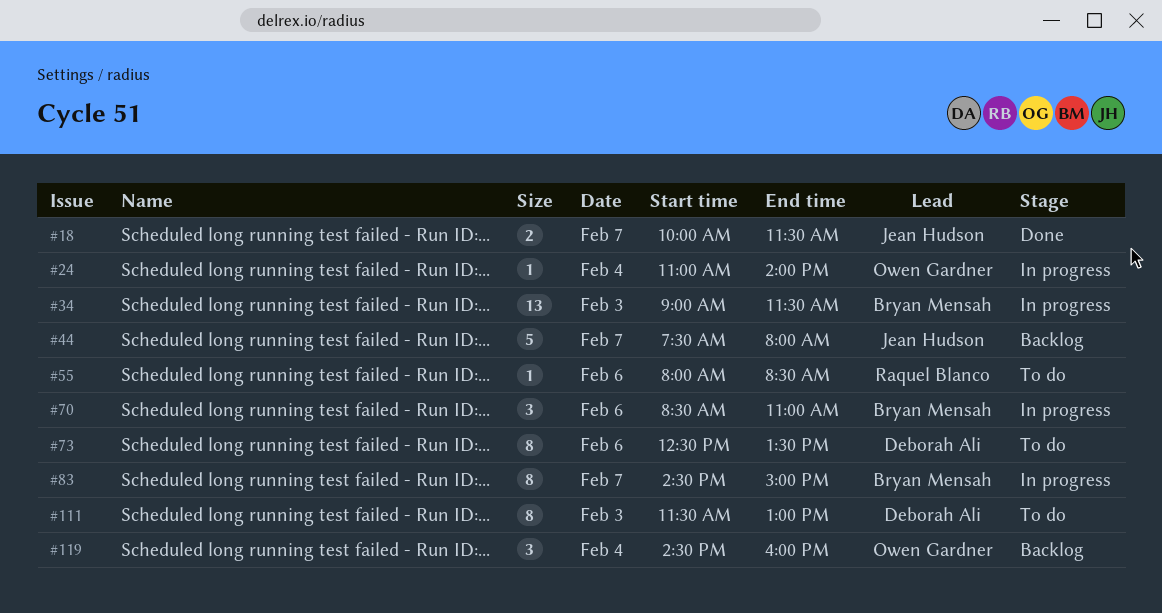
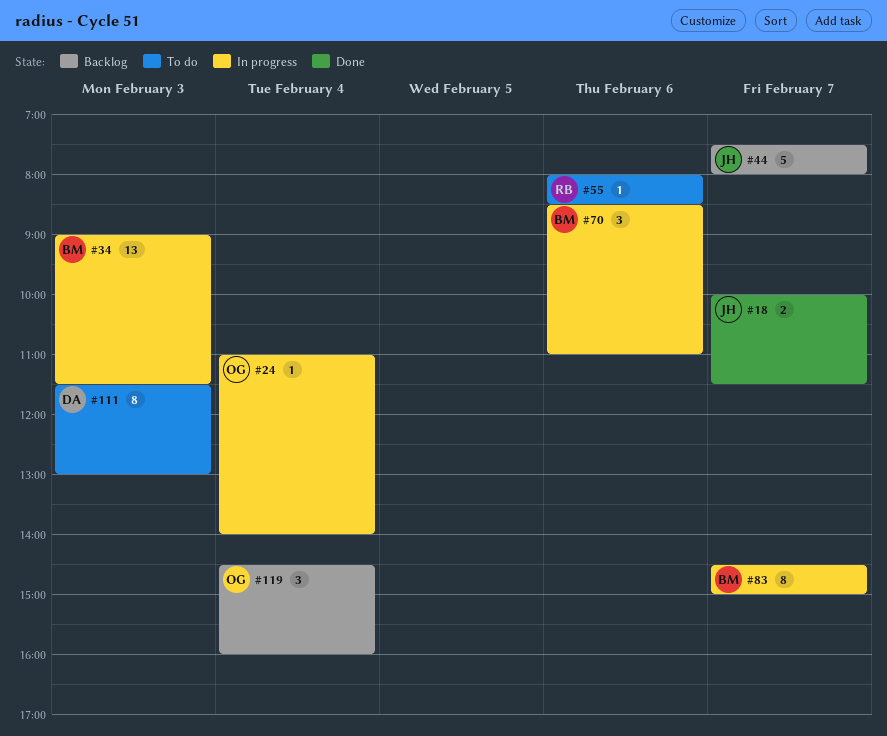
#73: present -> none

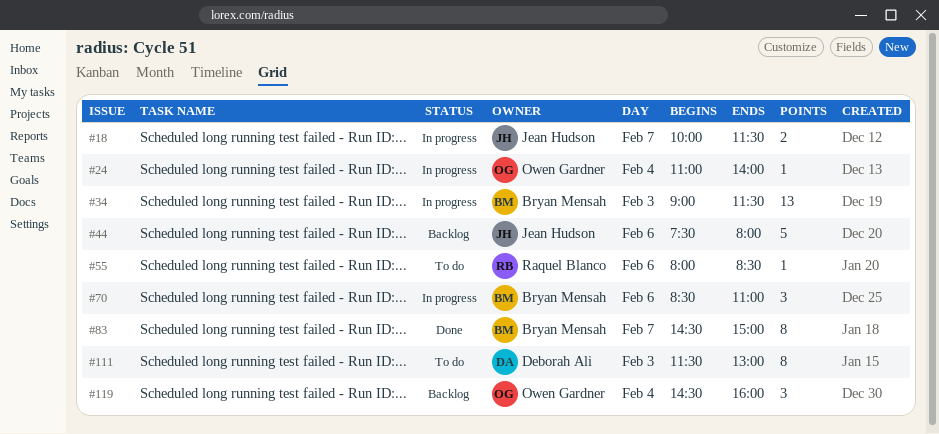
#18, status: Done -> In progress
#44, day: Feb 7 -> Feb 6
#83, status: In progress -> Done

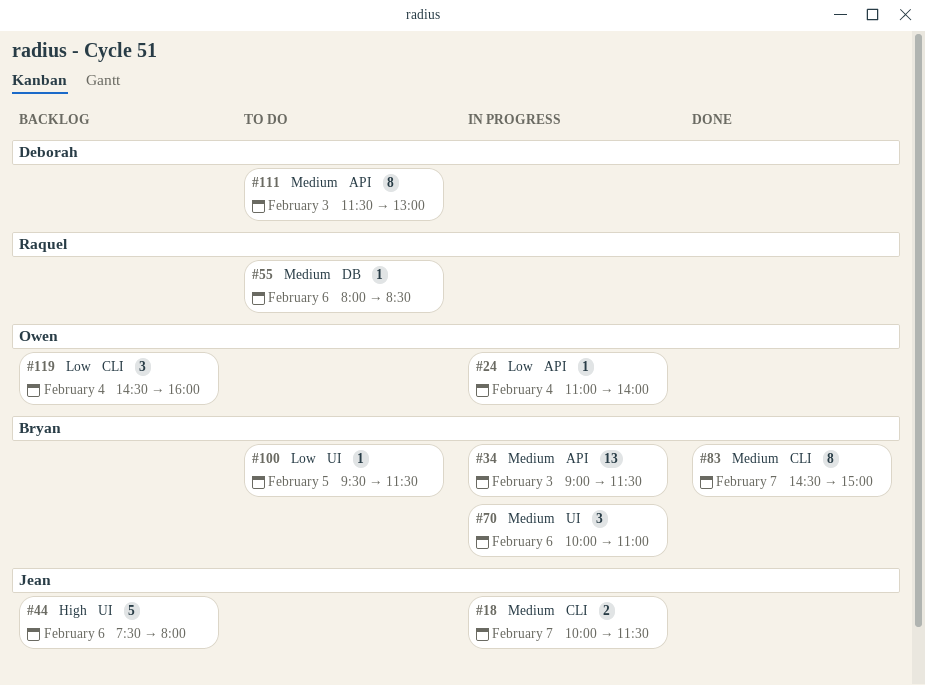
#70, begins: 08:30 -> 10:00
#100: none -> present

